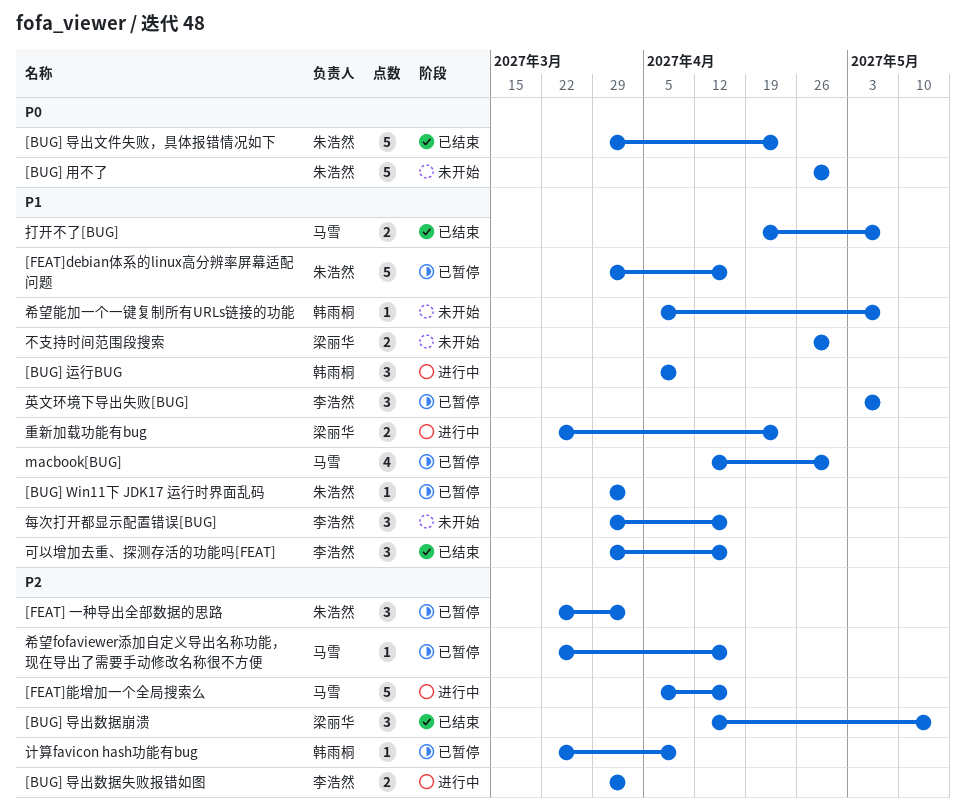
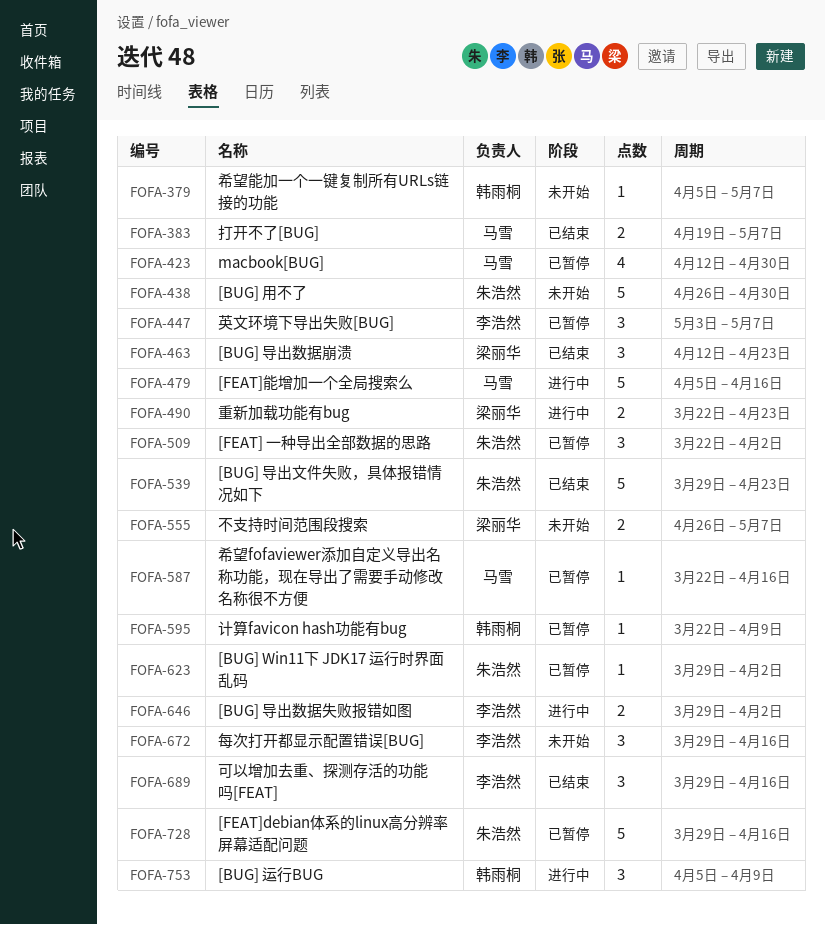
[BUG] 导出数据崩溃, due: May 14 -> Apr 23
不支持时间范围段搜索, due: Apr 30 -> May 7

